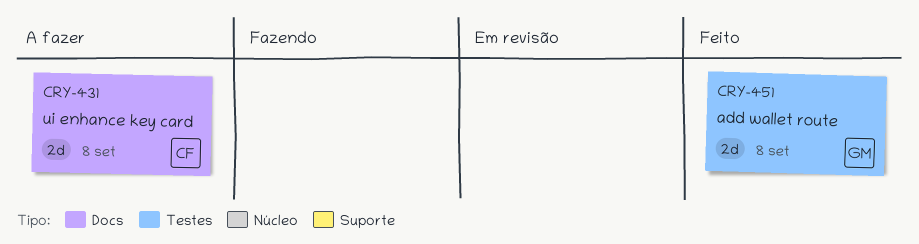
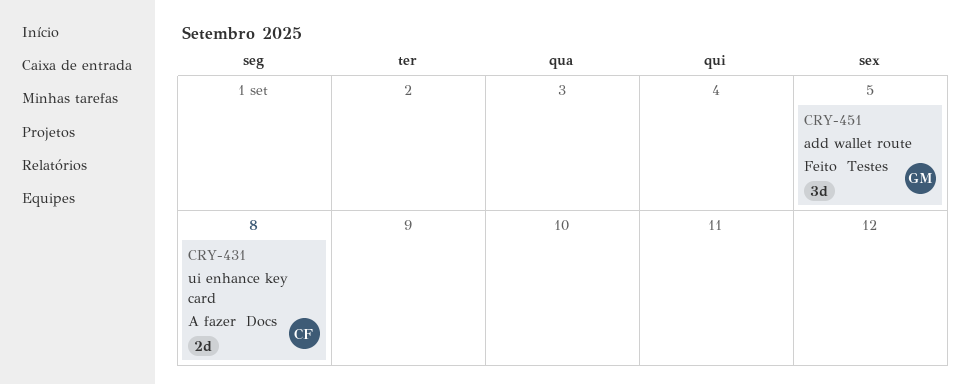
CRY-451, estimate: 2d -> 3d
CRY-451, due: Sep 8 -> Sep 5

